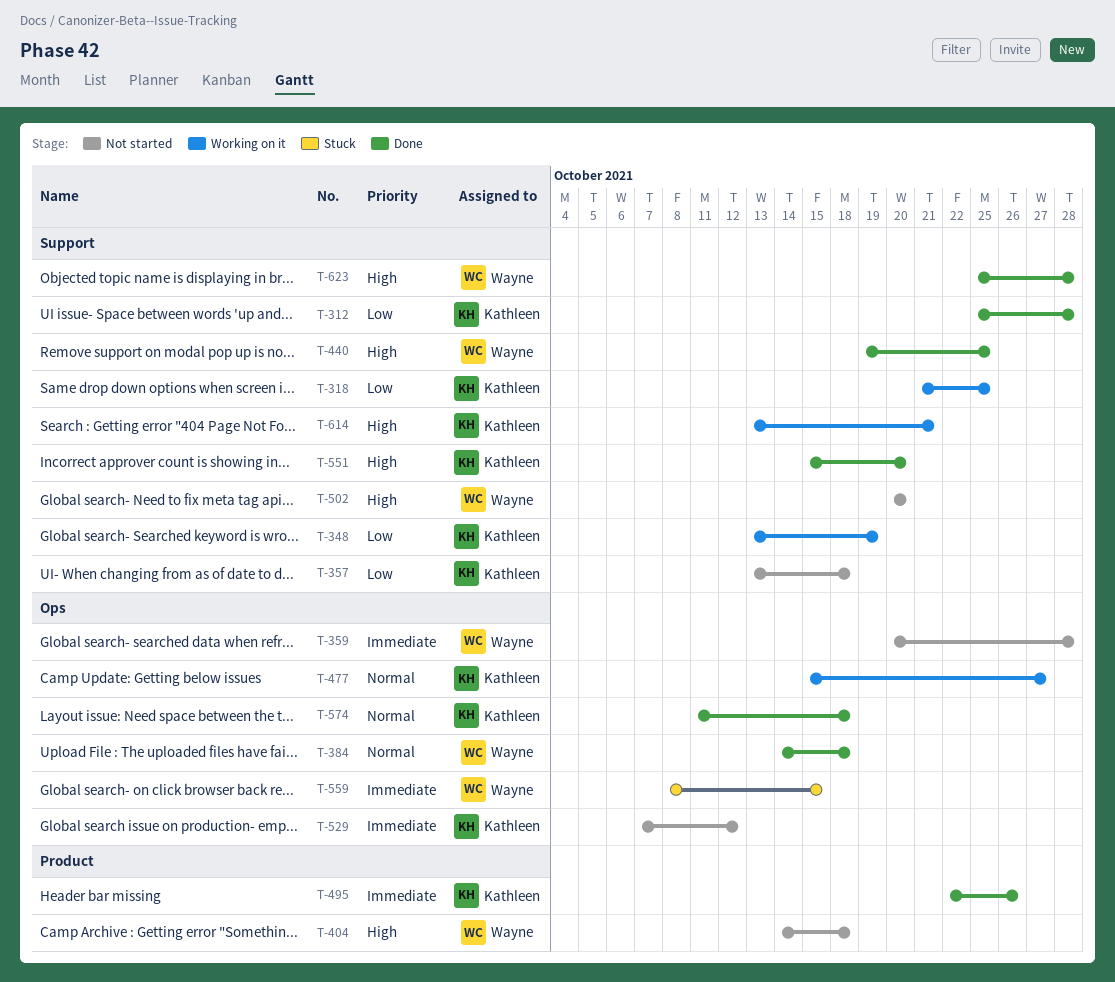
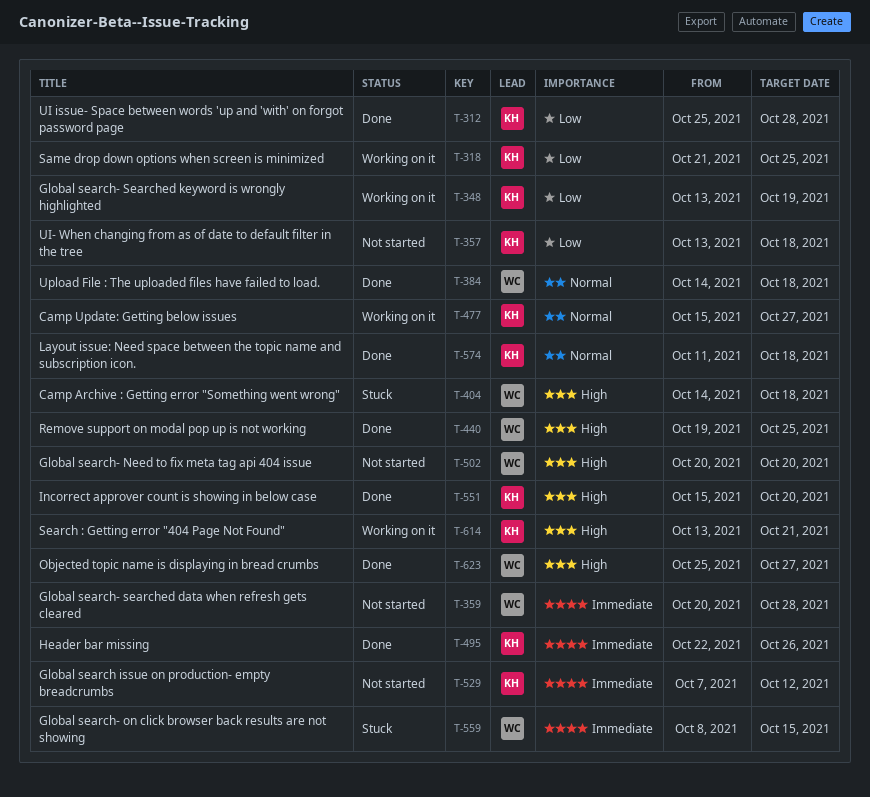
T-404, status: Not started -> Stuck
T-623, due: Oct 28 -> Oct 27

